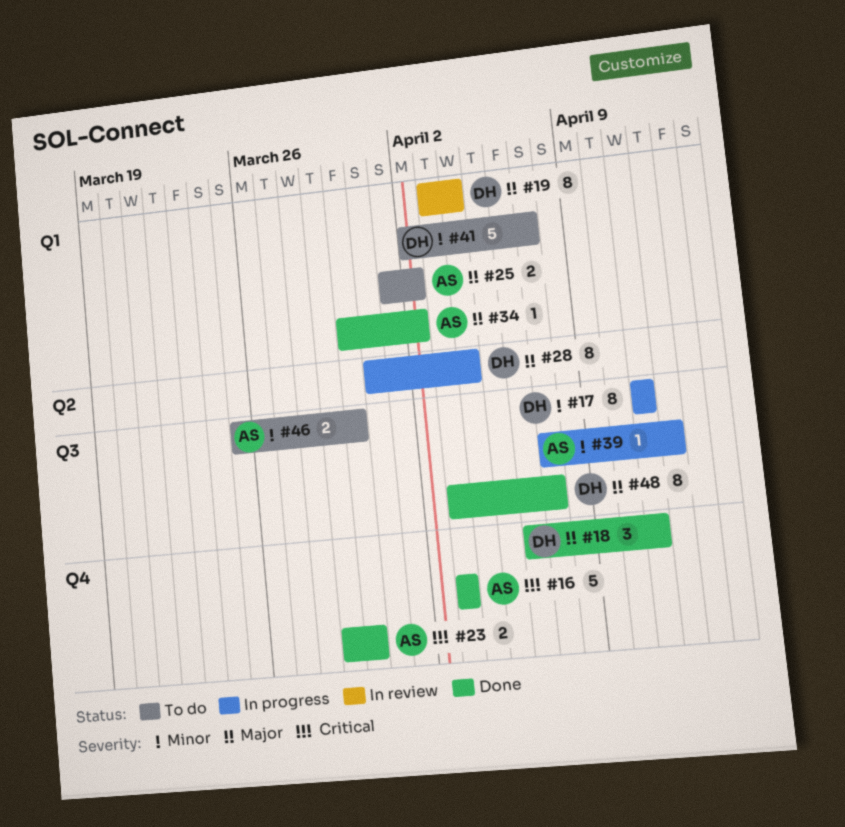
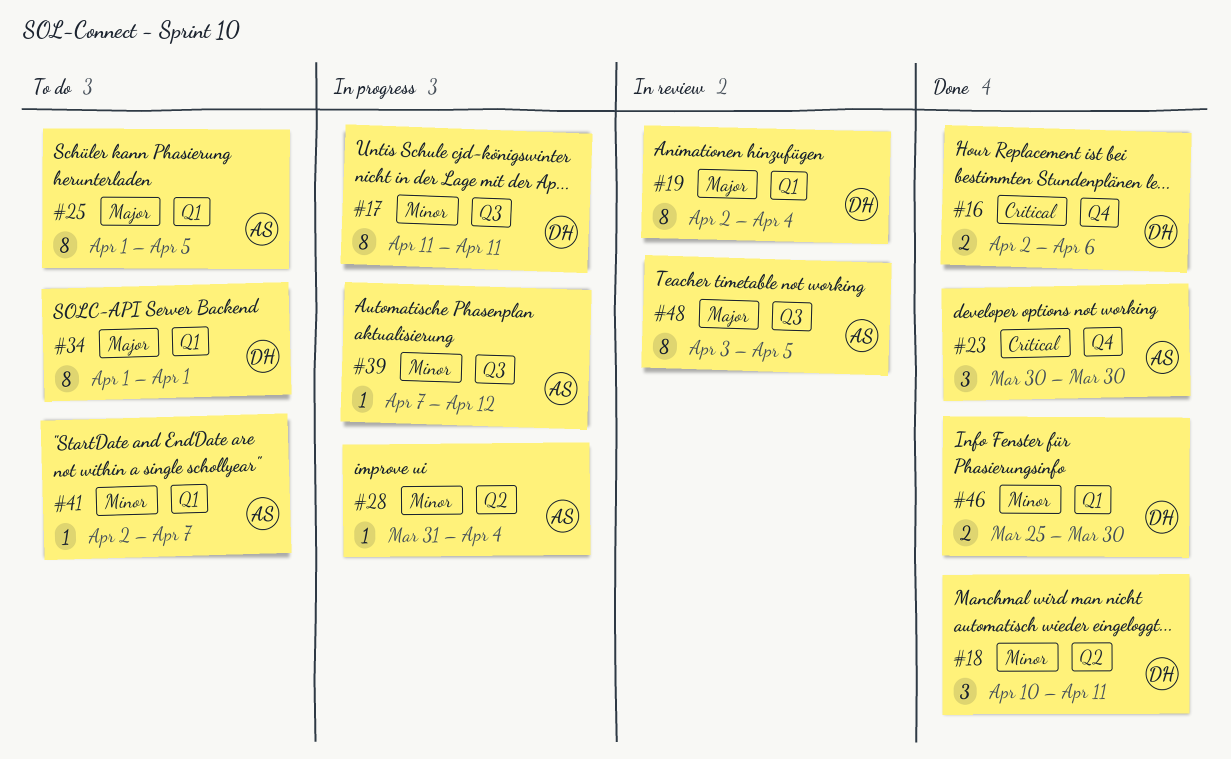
#16, owner: AS -> DH
#16, estimate: 5 -> 2
#16, start: Apr 3 -> Apr 2
#16, due: Apr 3 -> Apr 6
#18, priority: Major -> Minor
#18, label: Q4 -> Q2
#18, start: Apr 6 -> Apr 10
#19, start: Apr 3 -> Apr 2
#23, estimate: 2 -> 3
#23, start: Mar 29 -> Mar 30
#25, estimate: 2 -> 8
#25, due: Apr 2 -> Apr 5
#28, owner: DH -> AS
#28, priority: Major -> Minor
#28, estimate: 8 -> 1
#34, status: Done -> To do
#34, owner: AS -> DH
#34, estimate: 1 -> 8
#34, start: Mar 30 -> Apr 1
#34, due: Apr 2 -> Apr 1
#41, owner: DH -> AS
#41, estimate: 5 -> 1
#46, status: To do -> Done
#46, owner: AS -> DH
#46, label: Q3 -> Q1
#48, status: Done -> In review
#48, owner: DH -> AS
#48, due: Apr 7 -> Apr 5

